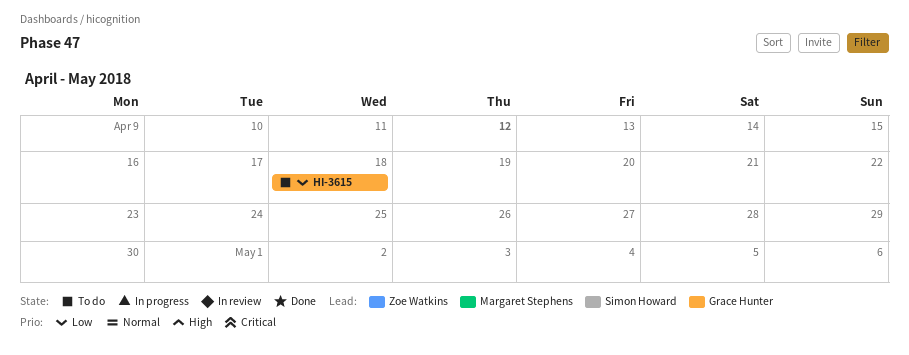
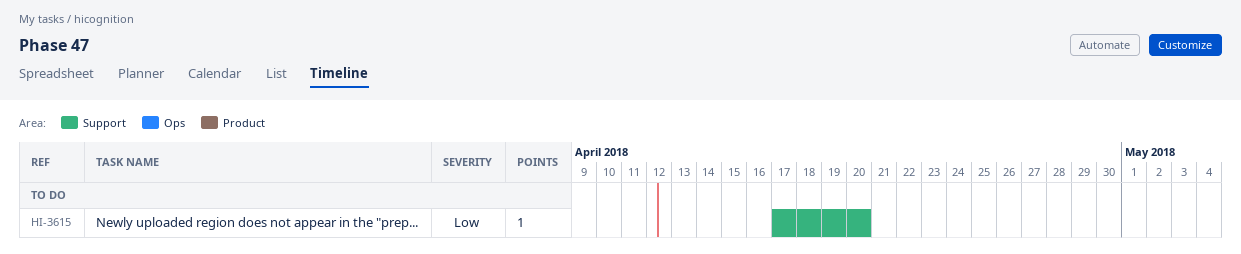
HI-3615, start: Apr 18 -> Apr 17
HI-3615, due: Apr 18 -> Apr 20

